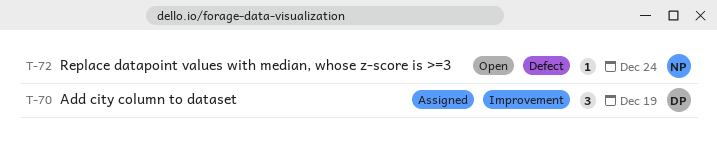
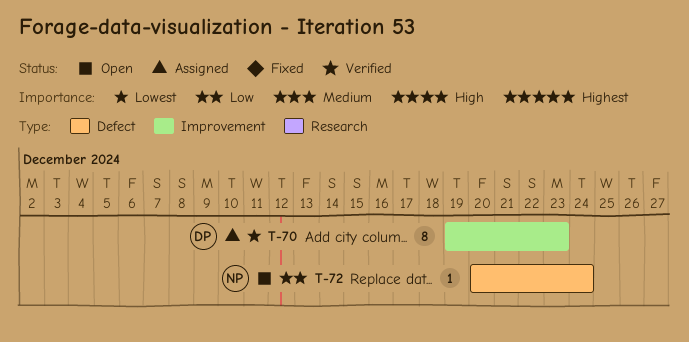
T-70, estimate: 3 -> 8
T-70, due: Dec 19 -> Dec 23

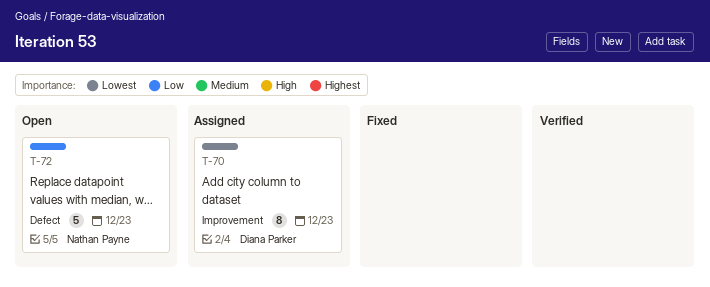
T-72, estimate: 1 -> 5
T-72, due: Dec 24 -> Dec 23

